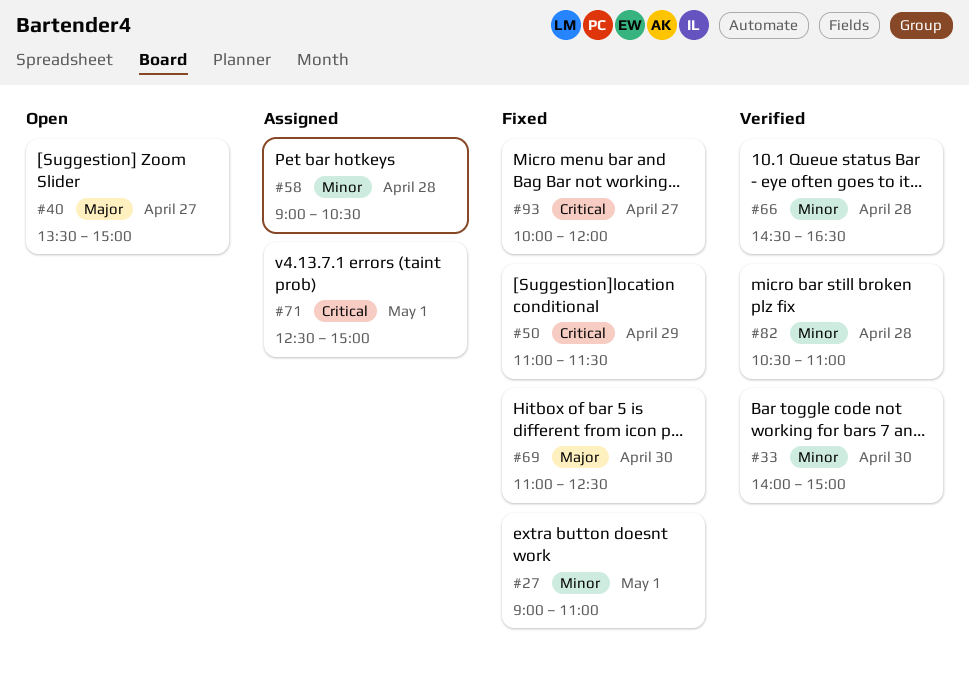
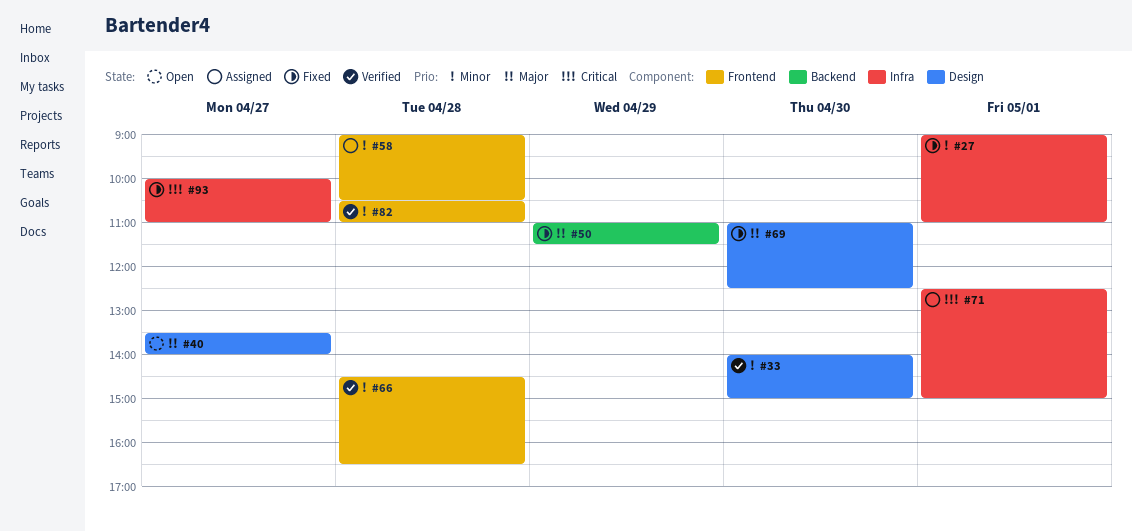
#40, ends: 15:00 -> 14:00
#50, priority: Critical -> Major
#93, ends: 12:00 -> 11:00

